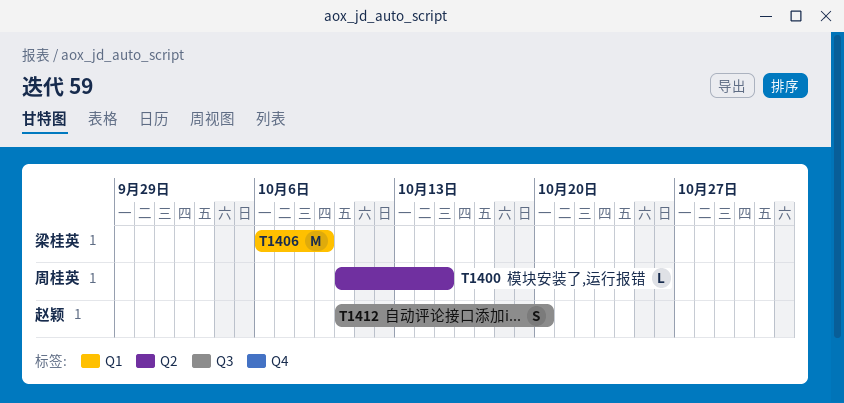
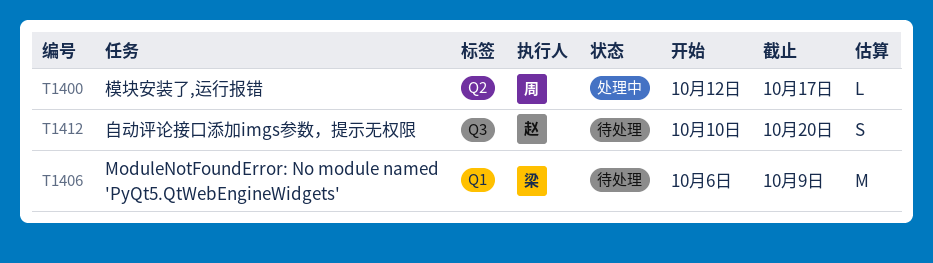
T1400, start: Oct 10 -> Oct 12
T1400, due: Oct 15 -> Oct 17

